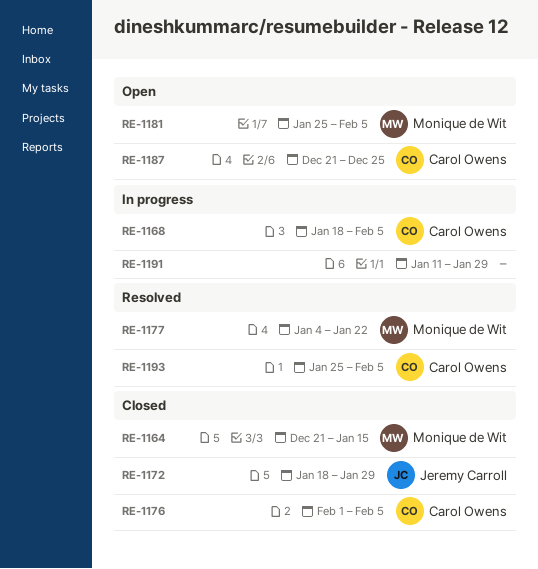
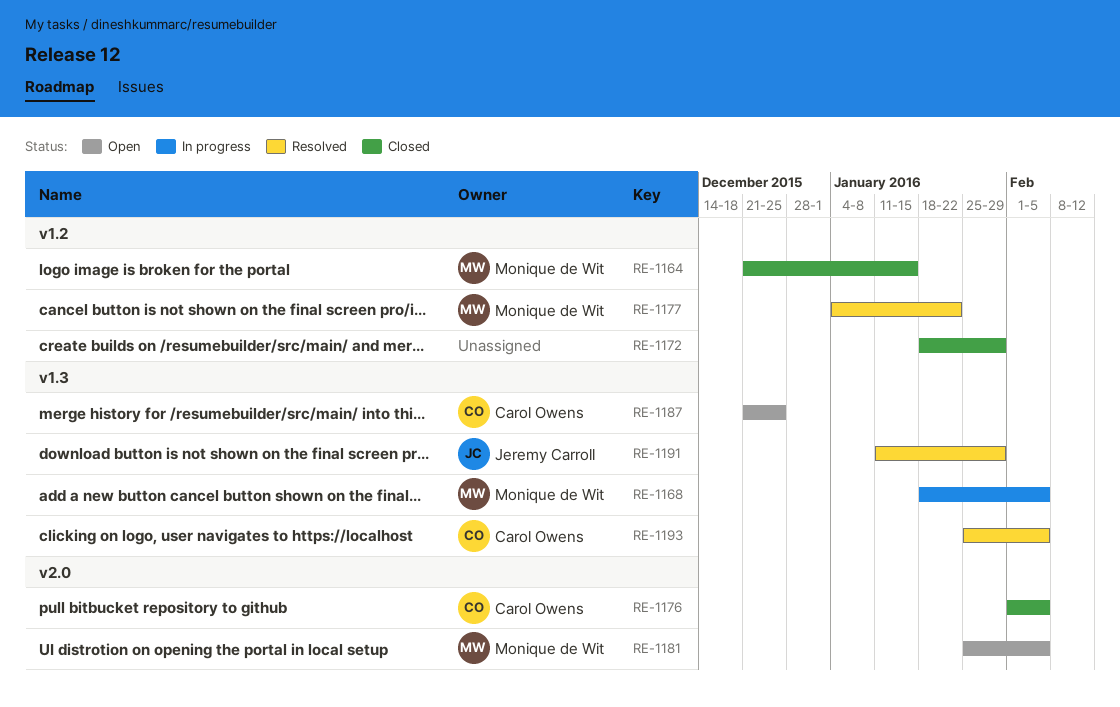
RE-1168, owner: Carol Owens -> Monique de Wit
RE-1172, owner: Jeremy Carroll -> none
RE-1191, status: In progress -> Resolved
RE-1191, owner: none -> Jeremy Carroll

